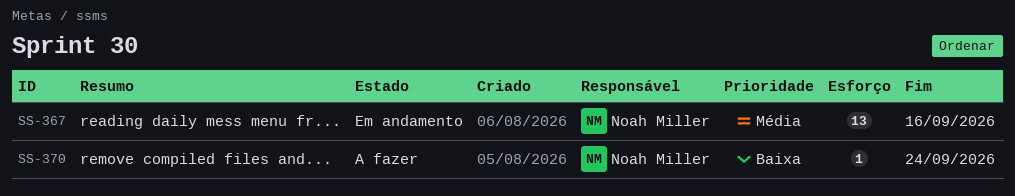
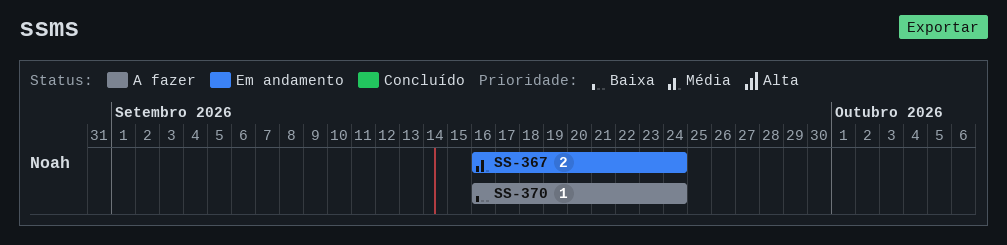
SS-367, estimate: 13 -> 2
SS-367, due: Sep 16 -> Sep 24

